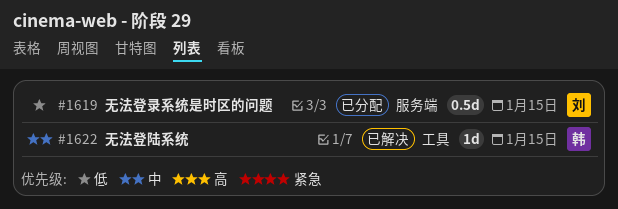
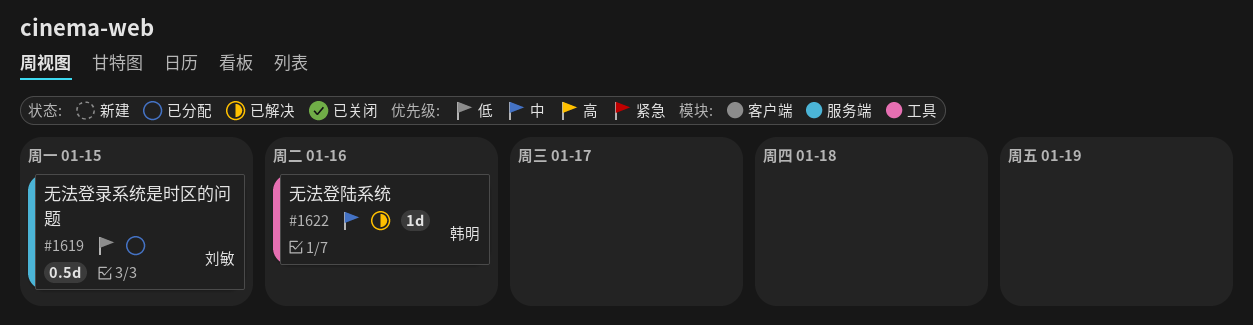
#1622, due: Jan 15 -> Jan 16

